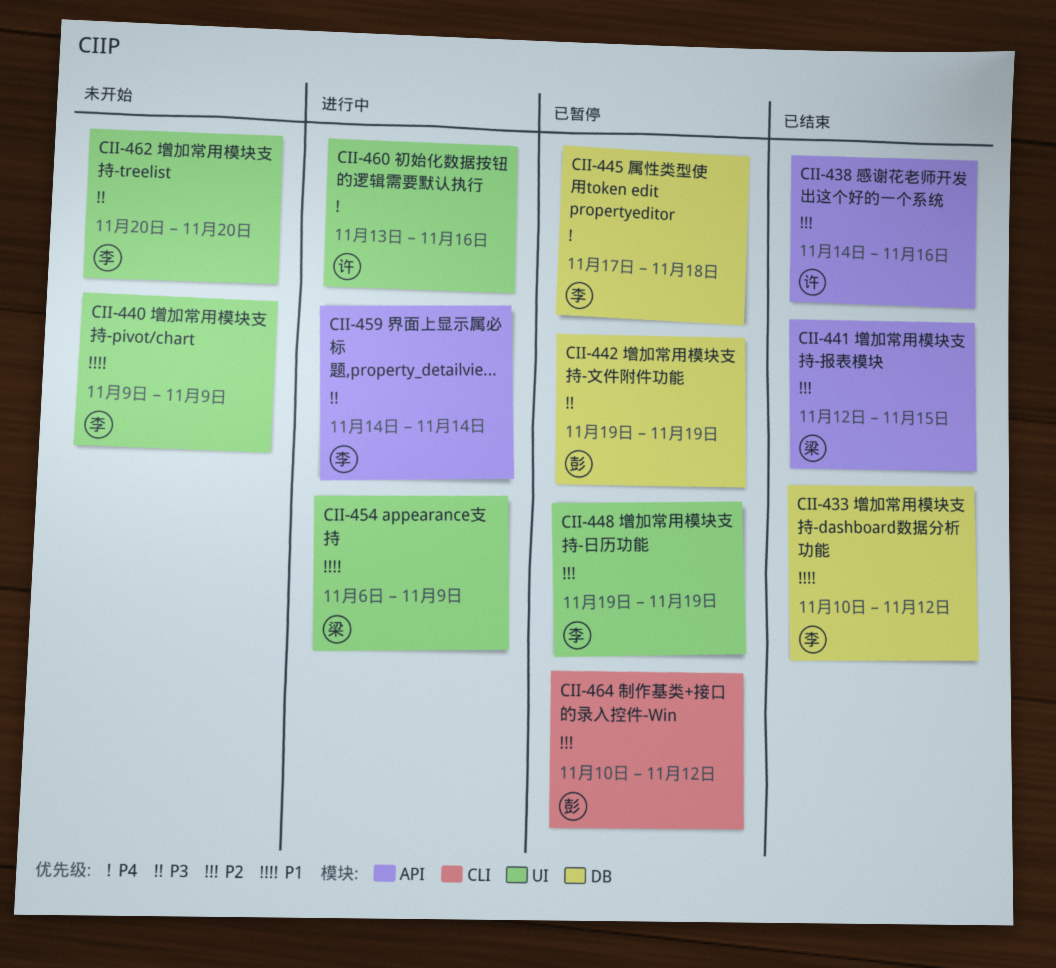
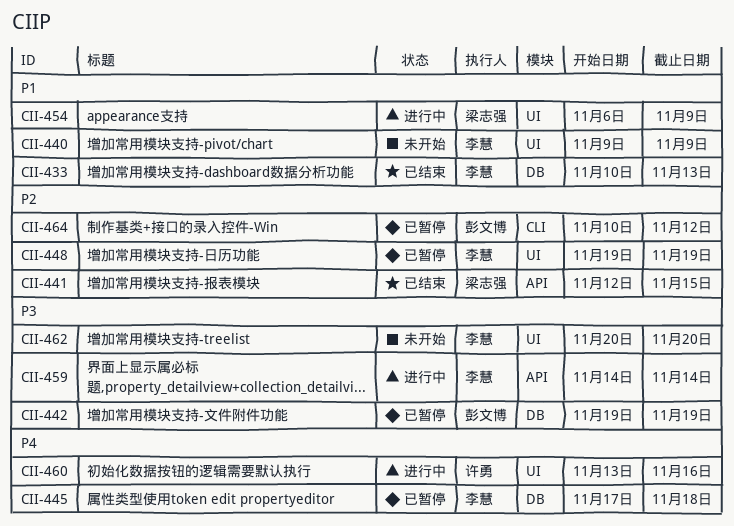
CII-433, due: Nov 12 -> Nov 13
CII-438: present -> none

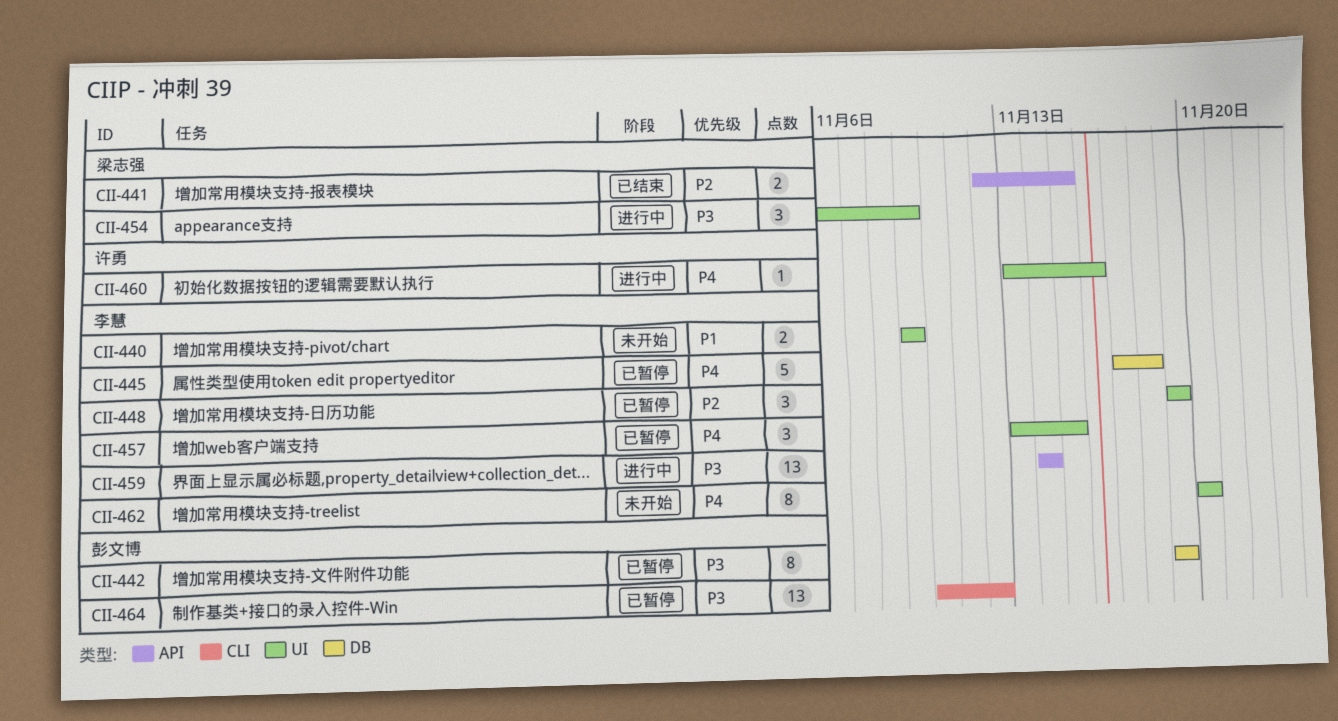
CII-433: present -> none
CII-454, priority: P1 -> P3
CII-457: none -> present
CII-462, priority: P3 -> P4
CII-464, priority: P2 -> P3

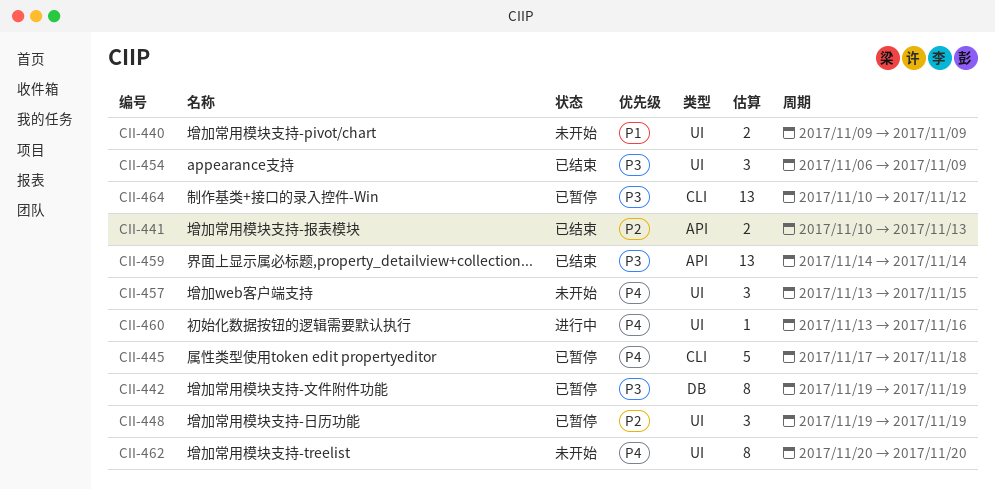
CII-441, start: Nov 12 -> Nov 10
CII-441, due: Nov 15 -> Nov 13
CII-445, label: DB -> CLI
CII-454, status: 进行中 -> 已结束
CII-457, status: 已暂停 -> 未开始
CII-459, status: 进行中 -> 已结束

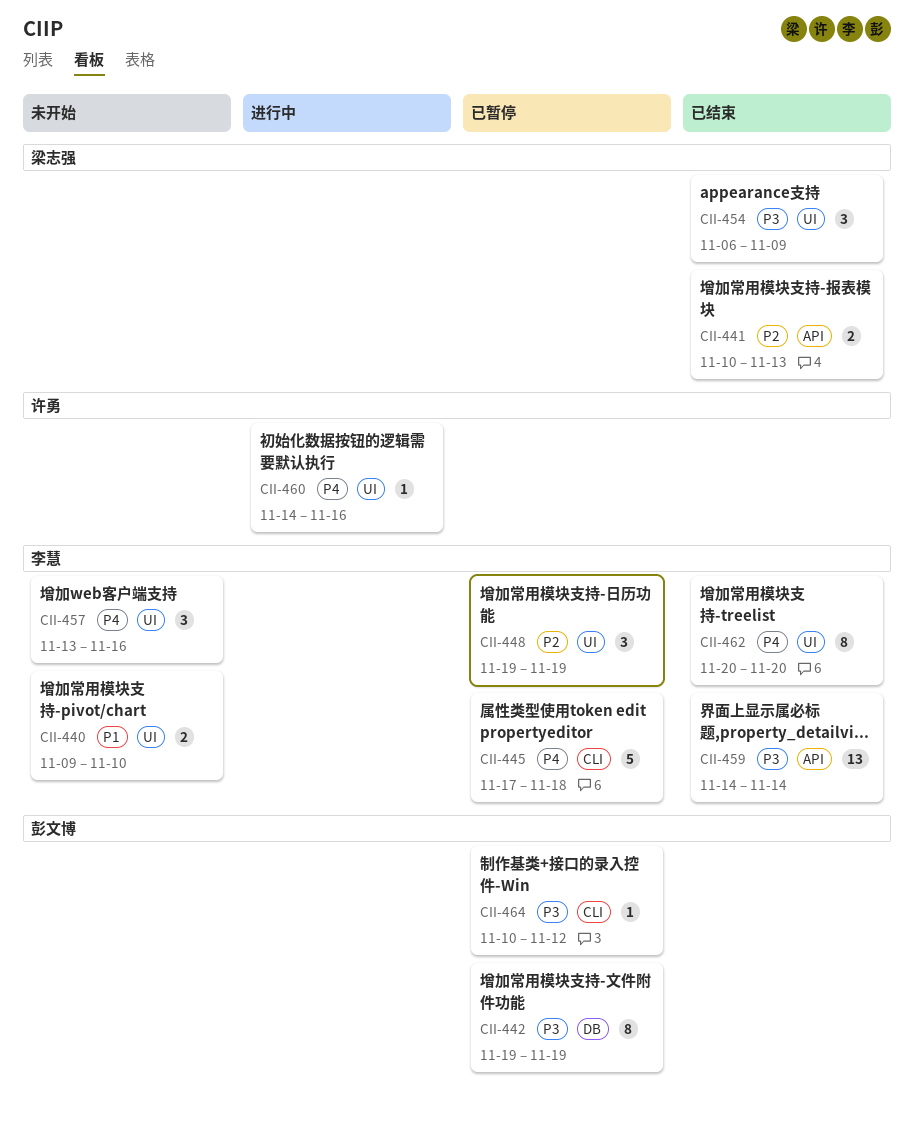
CII-440, due: Nov 9 -> Nov 10
CII-457, due: Nov 15 -> Nov 16
CII-460, start: Nov 13 -> Nov 14
CII-462, status: 未开始 -> 已结束
CII-464, estimate: 13 -> 1

